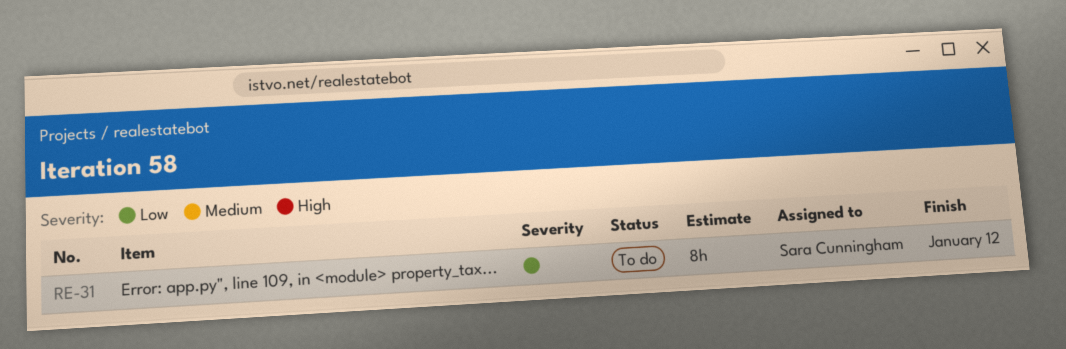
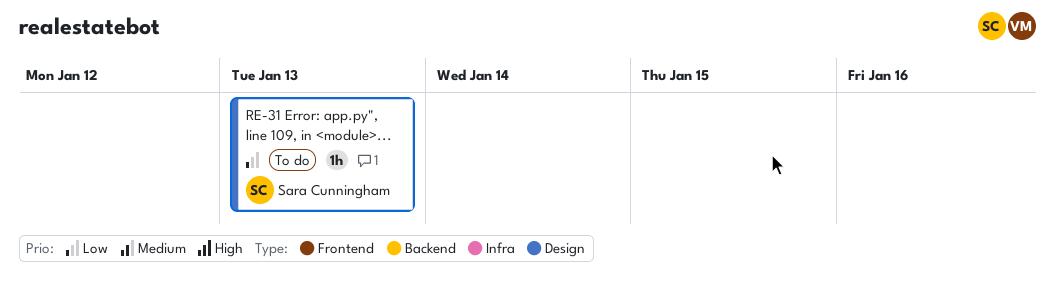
RE-31, estimate: 8h -> 1h
RE-31, due: Jan 12 -> Jan 13

